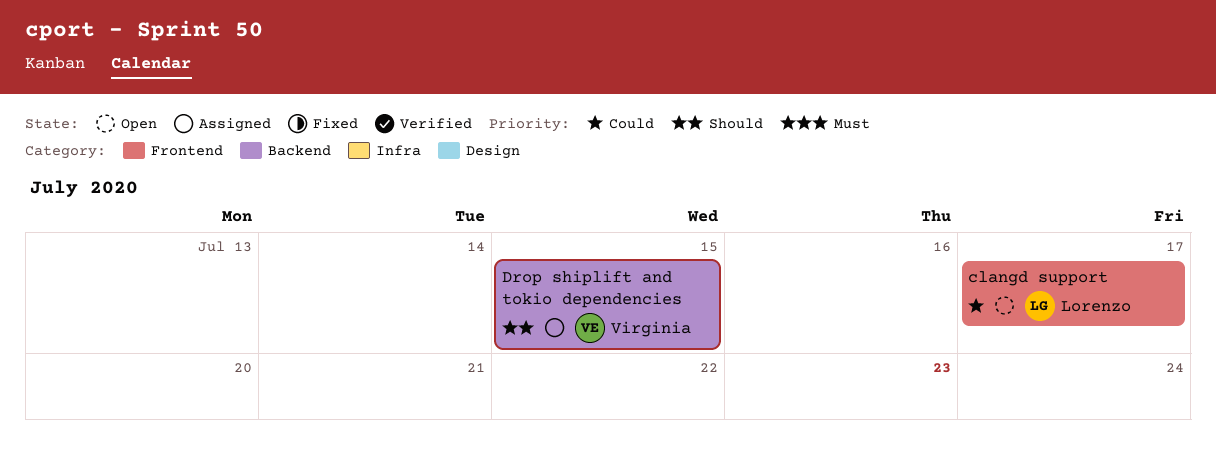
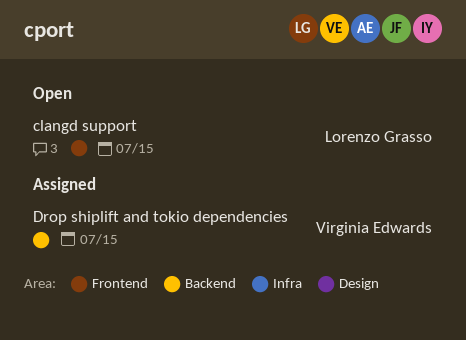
clangd support, due: Jul 17 -> Jul 15

